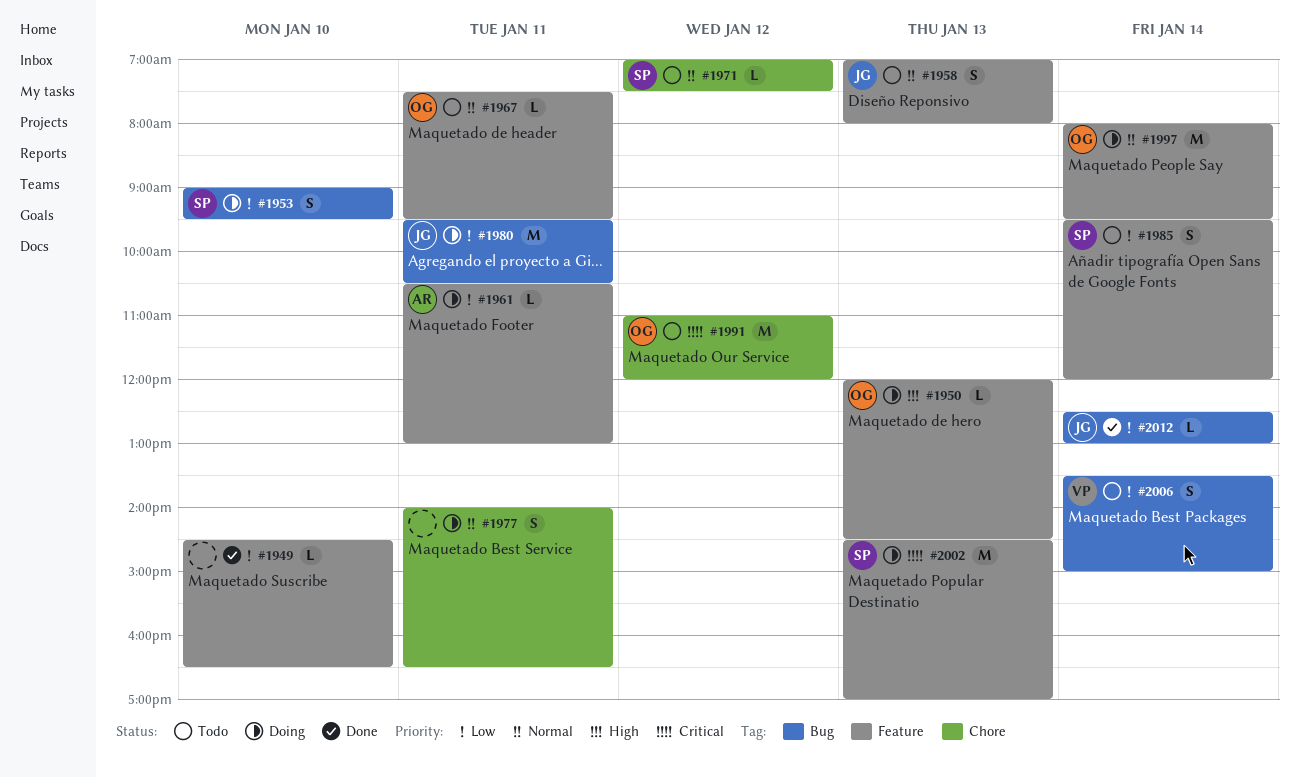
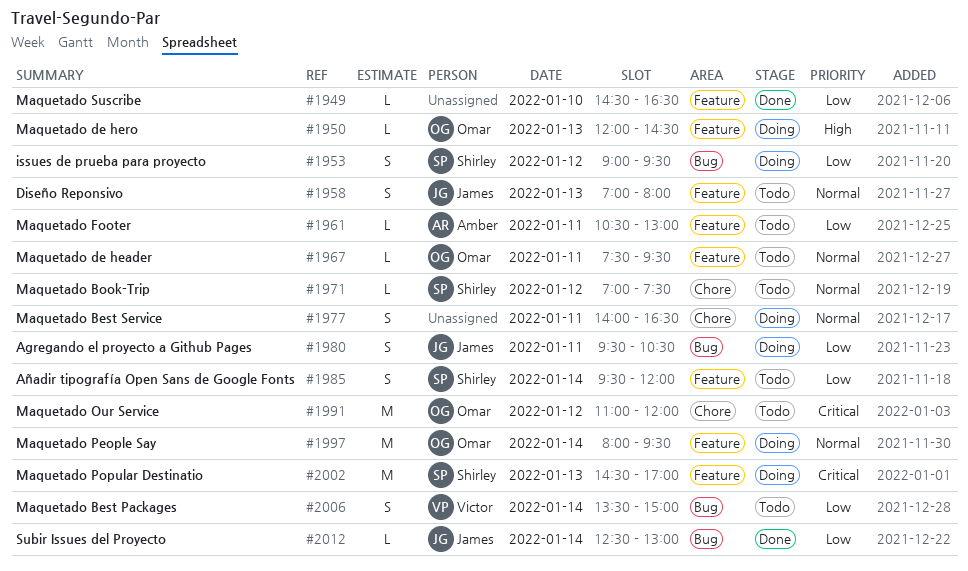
#1953, day: Jan 10 -> Jan 12
#1961, status: Doing -> Todo
#1980, estimate: M -> S

